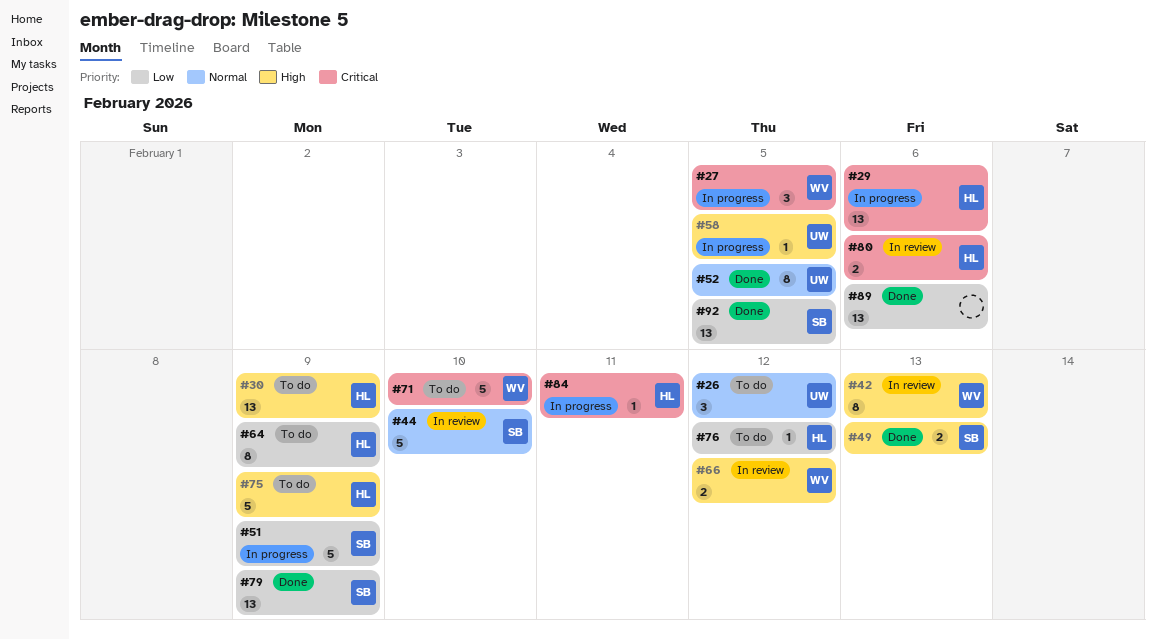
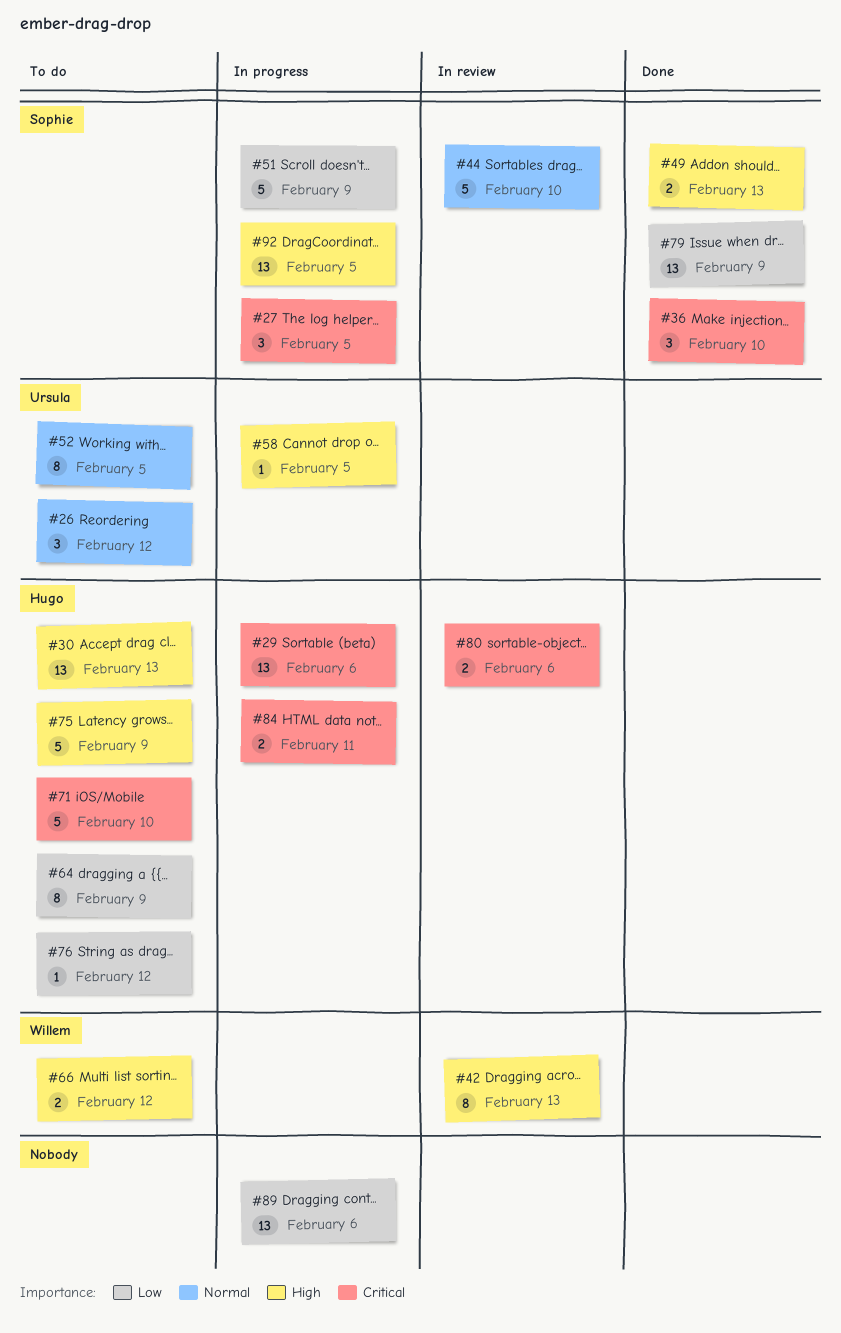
#27, owner: Willem -> Sophie
#30, due: Feb 9 -> Feb 13
#36: none -> present
#52, status: Done -> To do
#66, status: In review -> To do
#71, owner: Willem -> Hugo
#84, estimate: 1 -> 2
#89, status: Done -> In progress
#92, status: Done -> In progress
#92, priority: Low -> High

